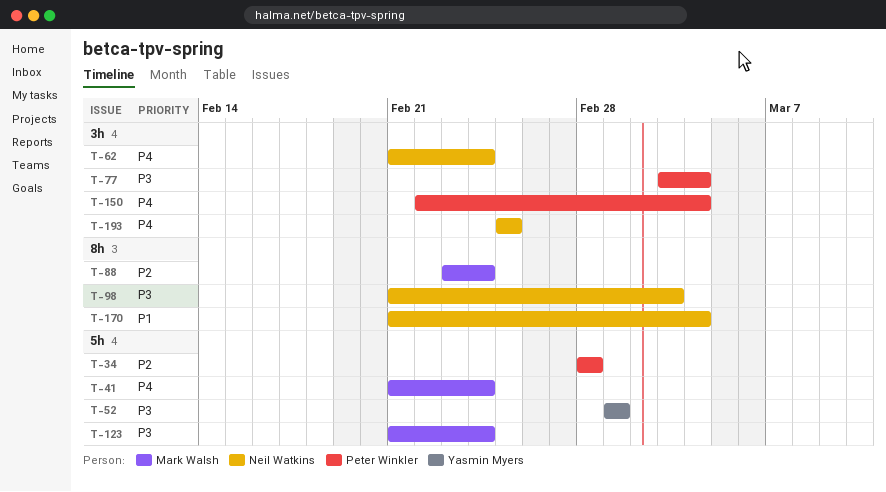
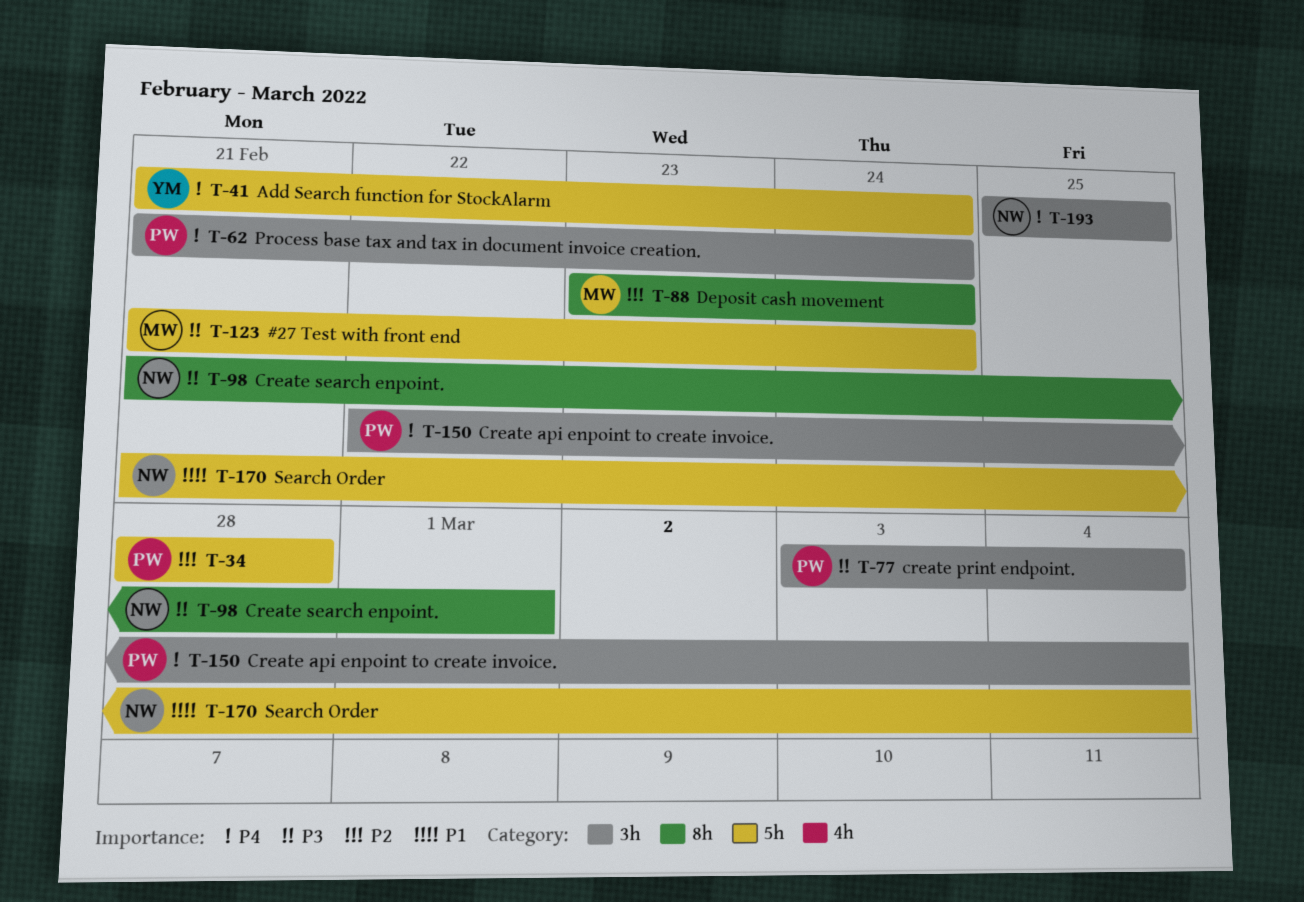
T-41, owner: Mark Walsh -> Yasmin Myers
T-52: present -> none
T-62, owner: Neil Watkins -> Peter Winkler
T-98, due: Mar 3 -> Mar 1
T-170, label: 8h -> 5h

